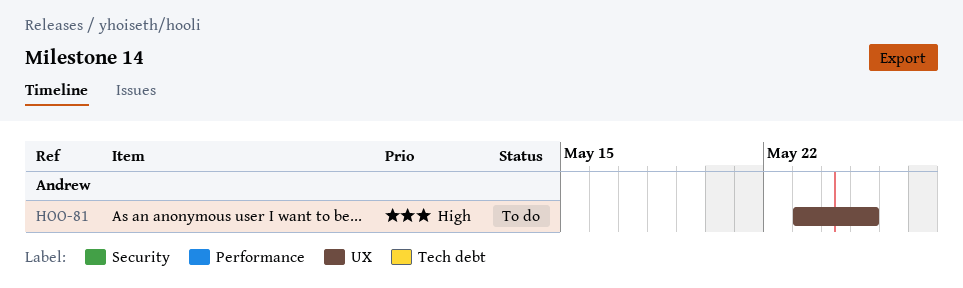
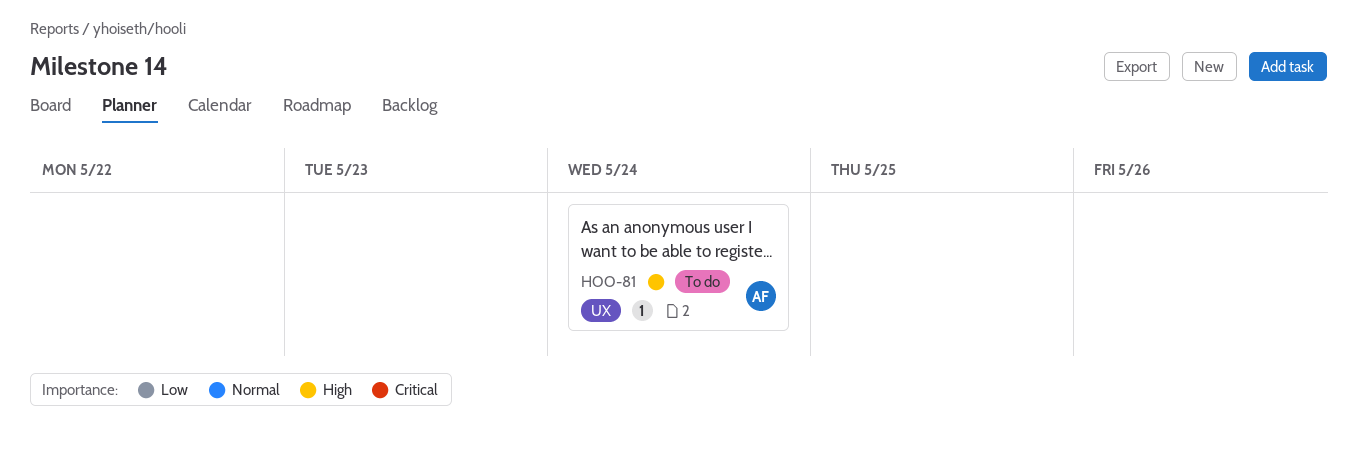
HOO-81, due: May 25 -> May 24

